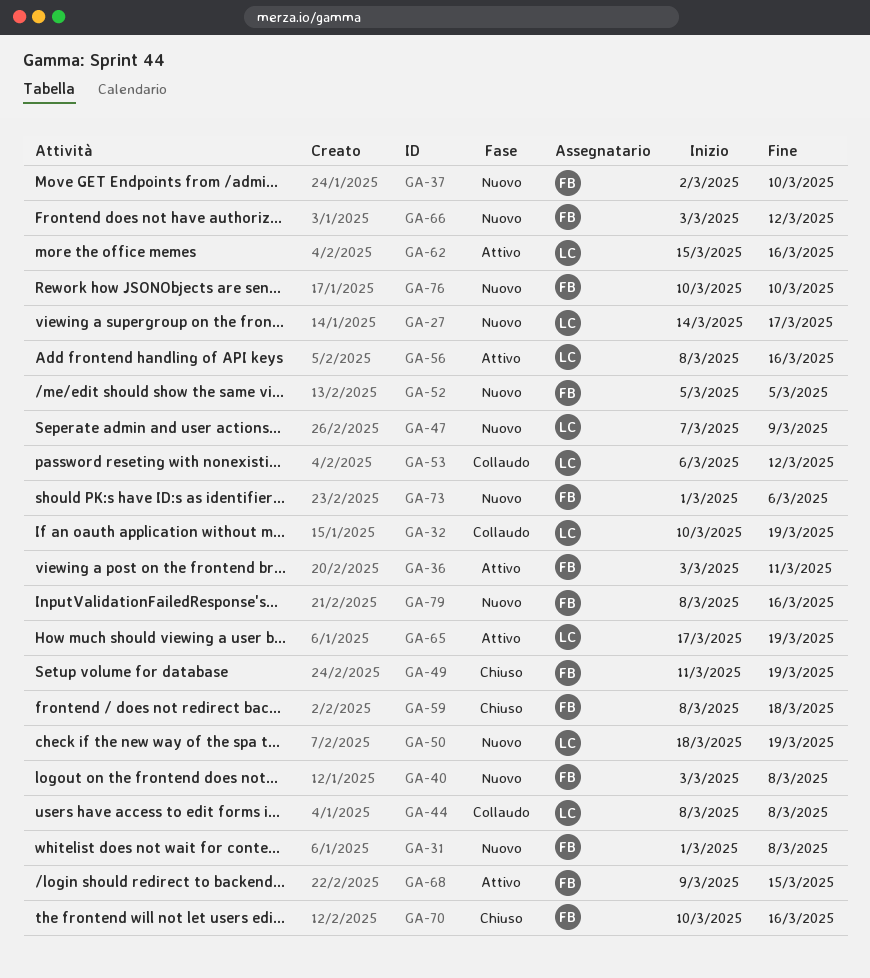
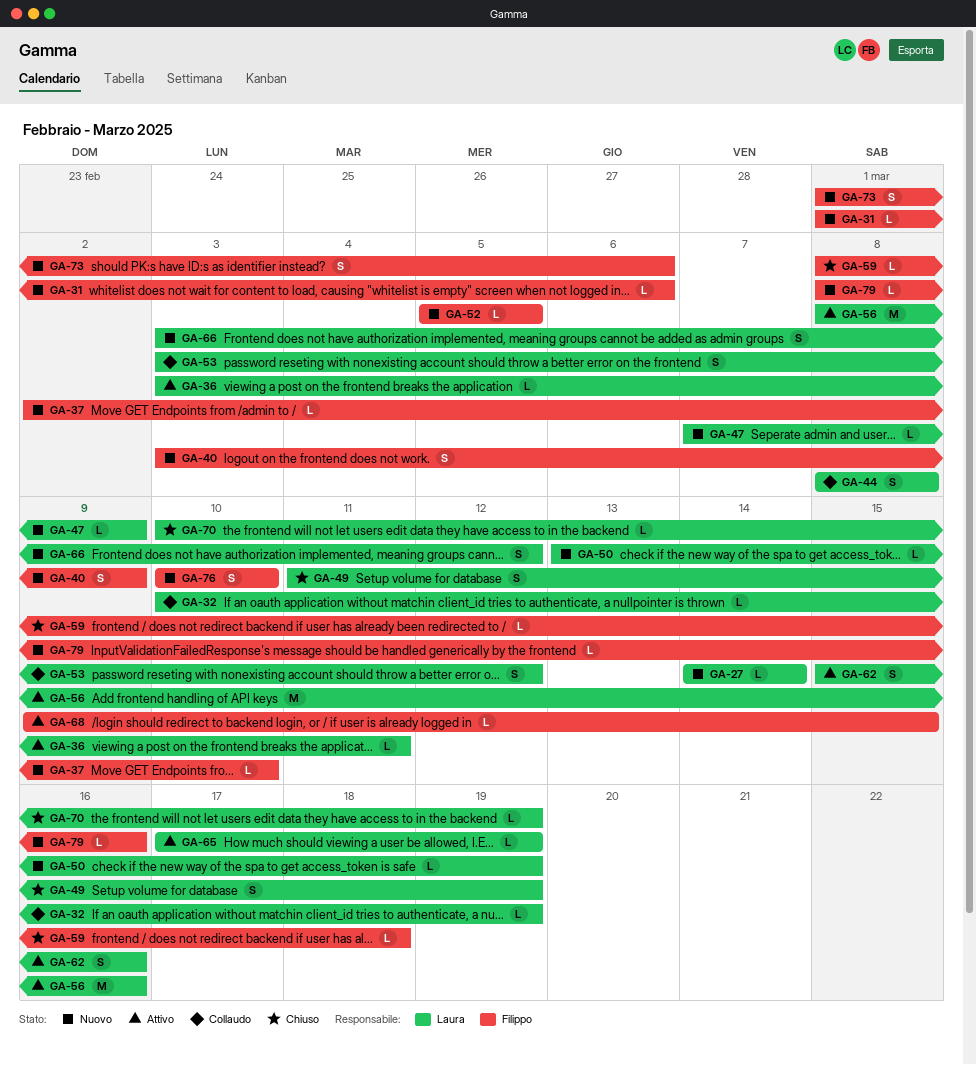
GA-27, due: Mar 17 -> Mar 14
GA-31, due: Mar 8 -> Mar 6
GA-36, owner: Filippo -> Laura
GA-40, due: Mar 8 -> Mar 9
GA-49, owner: Filippo -> Laura
GA-50, start: Mar 18 -> Mar 13
GA-53, start: Mar 6 -> Mar 3
GA-66, owner: Filippo -> Laura
GA-70, owner: Filippo -> Laura
GA-70, due: Mar 16 -> Mar 19

